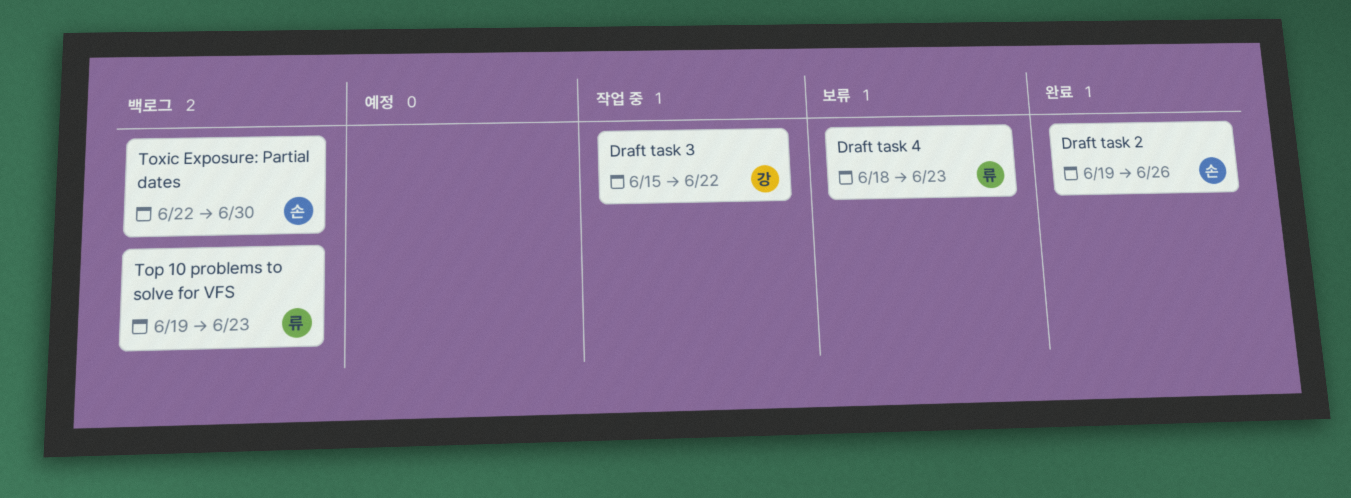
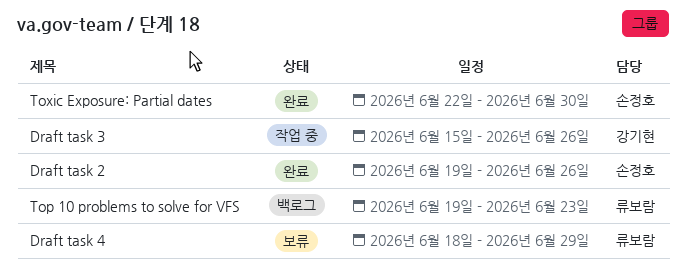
Draft task 3, due: Jun 22 -> Jun 26
Draft task 4, due: Jun 23 -> Jun 29
Toxic Exposure: Partial dates, status: 백로그 -> 완료

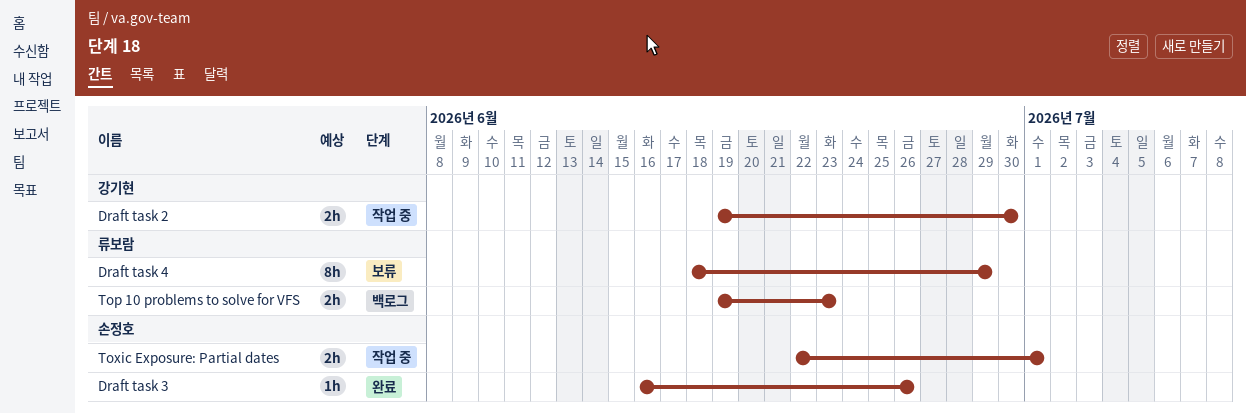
Draft task 2, status: 완료 -> 작업 중
Draft task 2, owner: 손정호 -> 강기현
Draft task 2, due: Jun 26 -> Jun 30
Draft task 3, status: 작업 중 -> 완료
Draft task 3, owner: 강기현 -> 손정호
Draft task 3, start: Jun 15 -> Jun 16
Toxic Exposure: Partial dates, status: 완료 -> 작업 중
Toxic Exposure: Partial dates, due: Jun 30 -> Jul 1

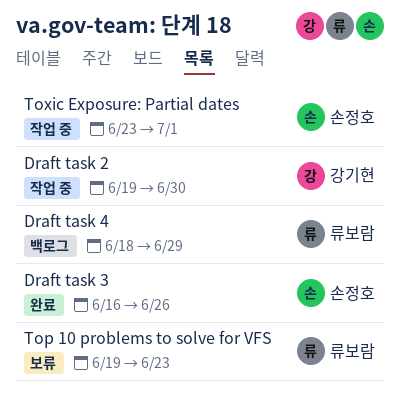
Draft task 4, status: 보류 -> 백로그
Top 10 problems to solve for VFS, status: 백로그 -> 보류
Toxic Exposure: Partial dates, start: Jun 22 -> Jun 23

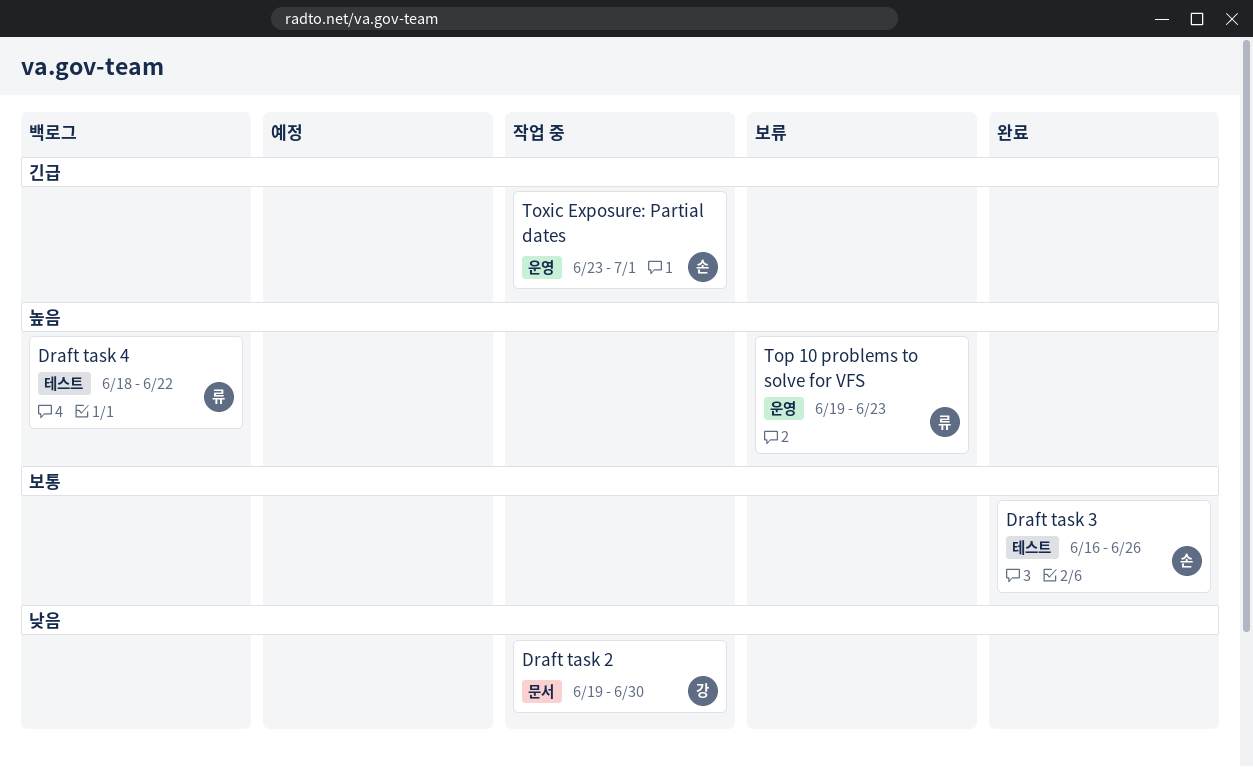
Draft task 4, due: Jun 29 -> Jun 22

